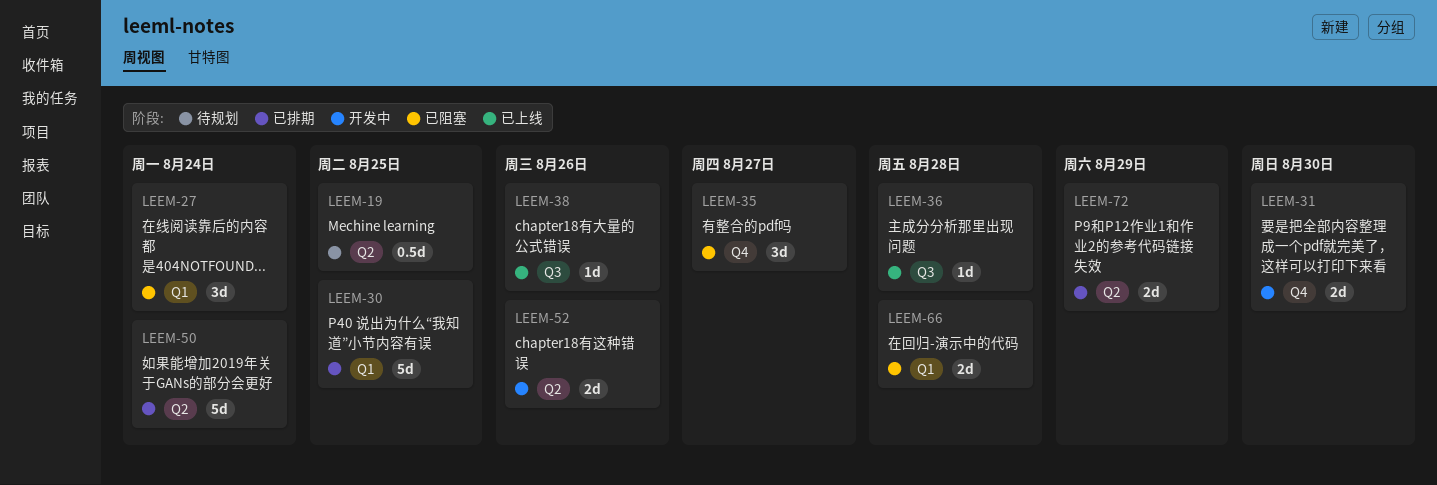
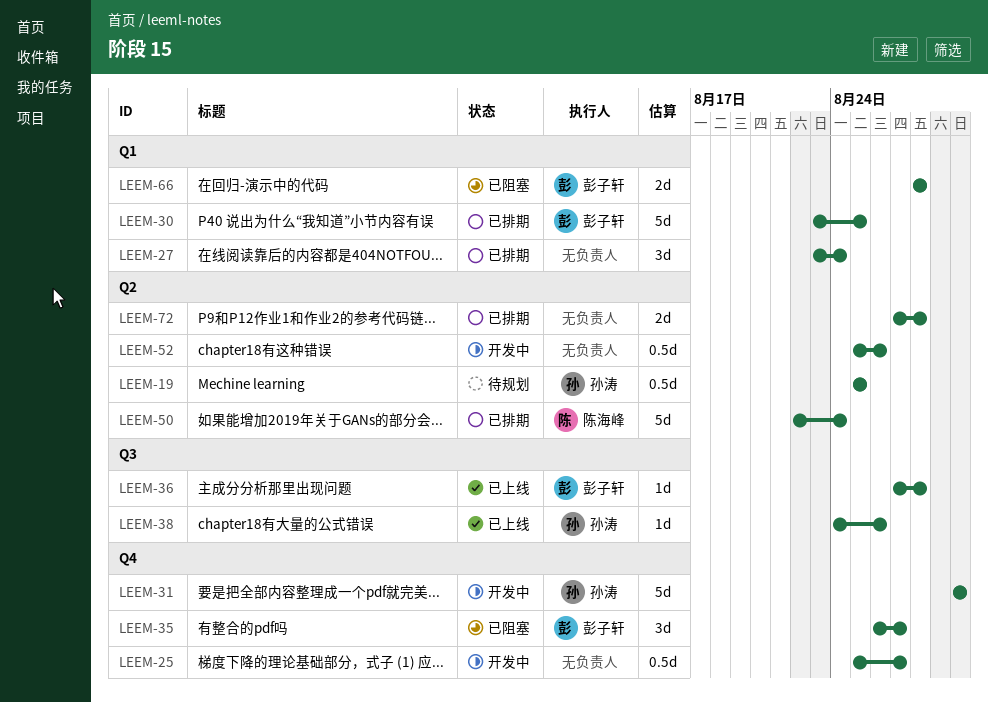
LEEM-25: none -> present
LEEM-27, status: 已阻塞 -> 已排期
LEEM-31, estimate: 2d -> 5d
LEEM-52, estimate: 2d -> 0.5d
LEEM-72, due: Aug 29 -> Aug 28

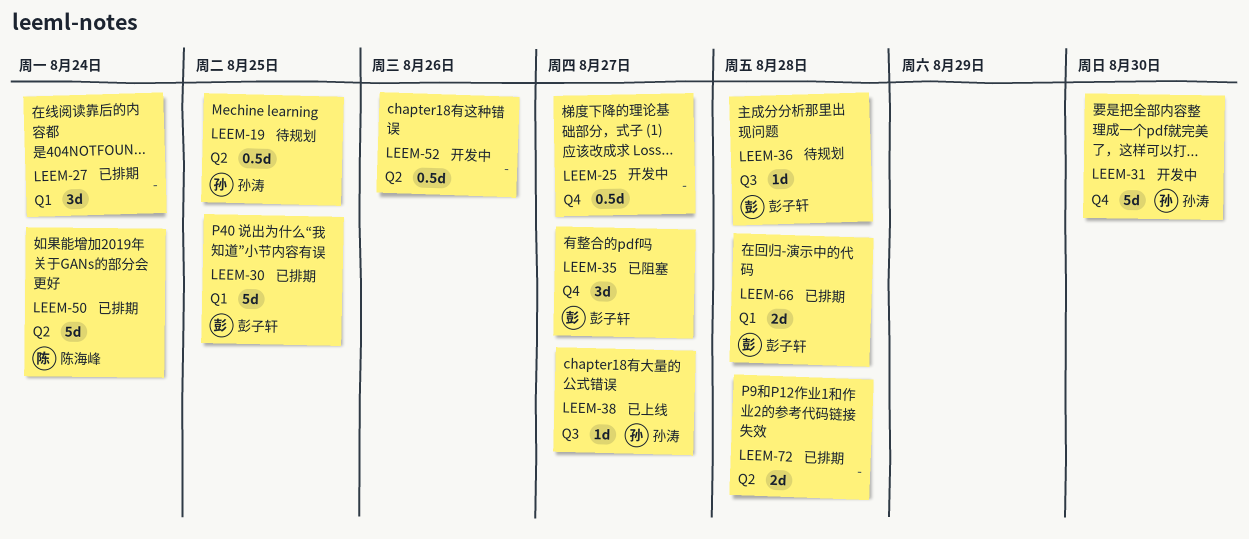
LEEM-36, status: 已上线 -> 待规划
LEEM-38, due: Aug 26 -> Aug 27
LEEM-66, status: 已阻塞 -> 已排期

